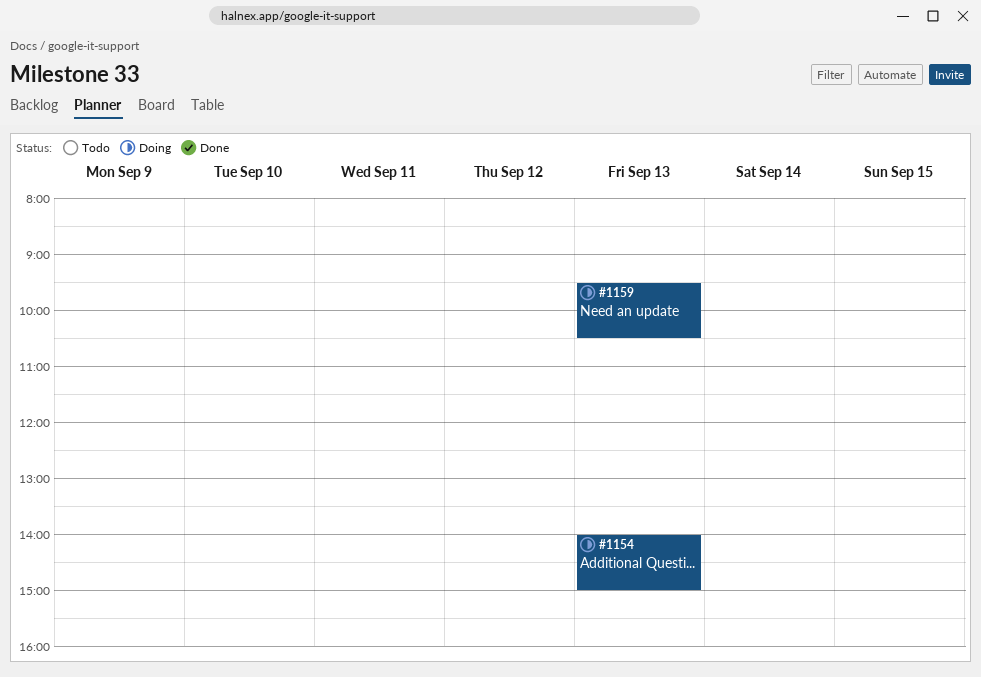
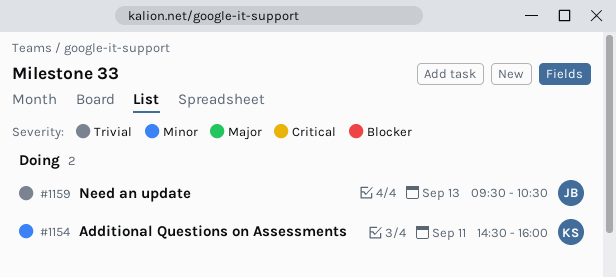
#1154, day: Sep 13 -> Sep 11
#1154, begins: 14:00 -> 14:30
#1154, ends: 15:00 -> 16:00

